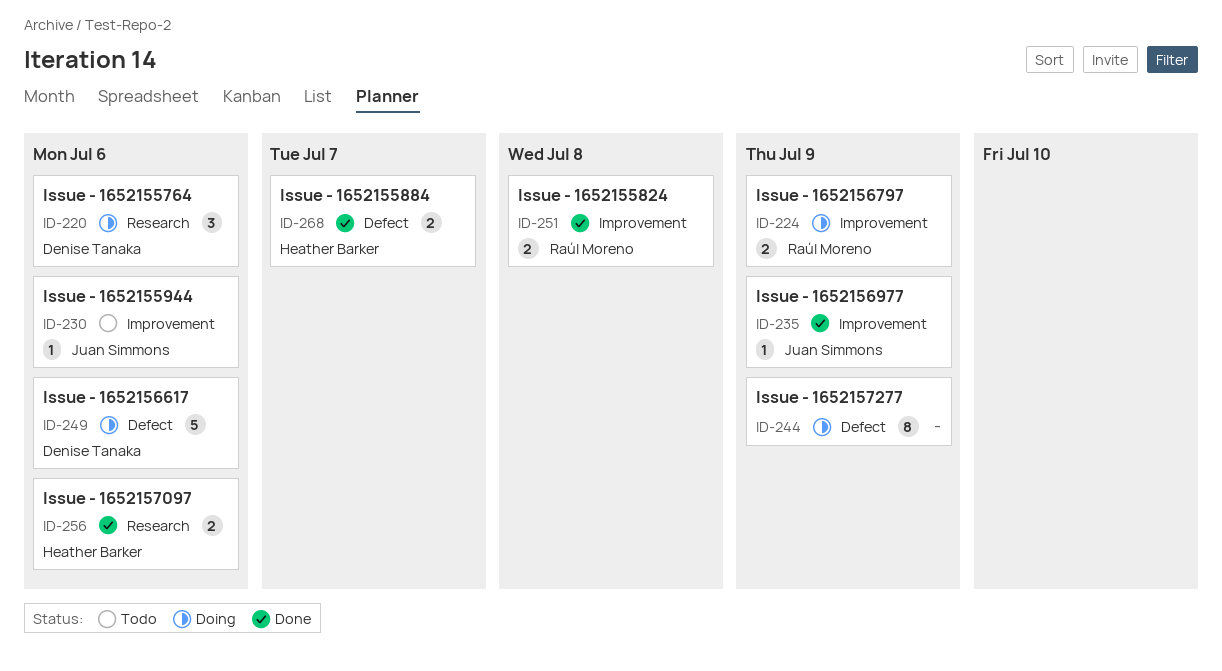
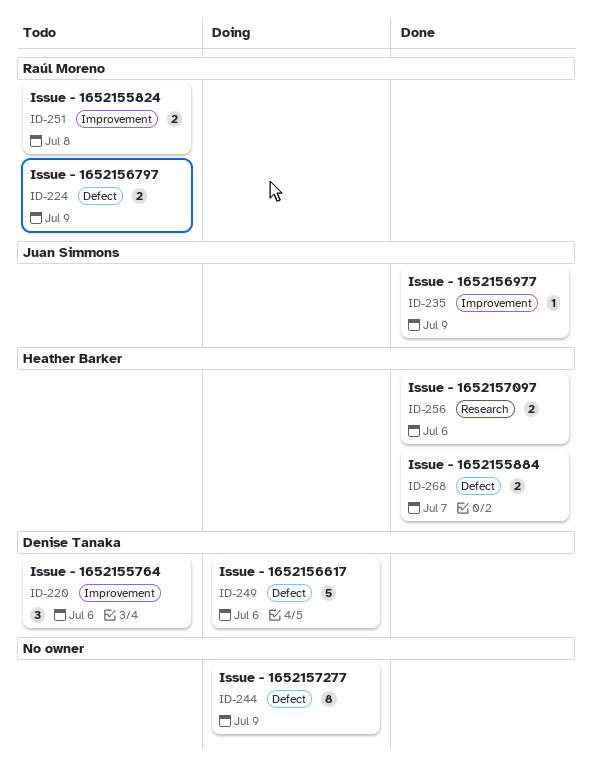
ID-220, status: Doing -> Todo
ID-220, label: Research -> Improvement
ID-224, status: Doing -> Todo
ID-224, label: Improvement -> Defect
ID-230: present -> none
ID-251, status: Done -> Todo

